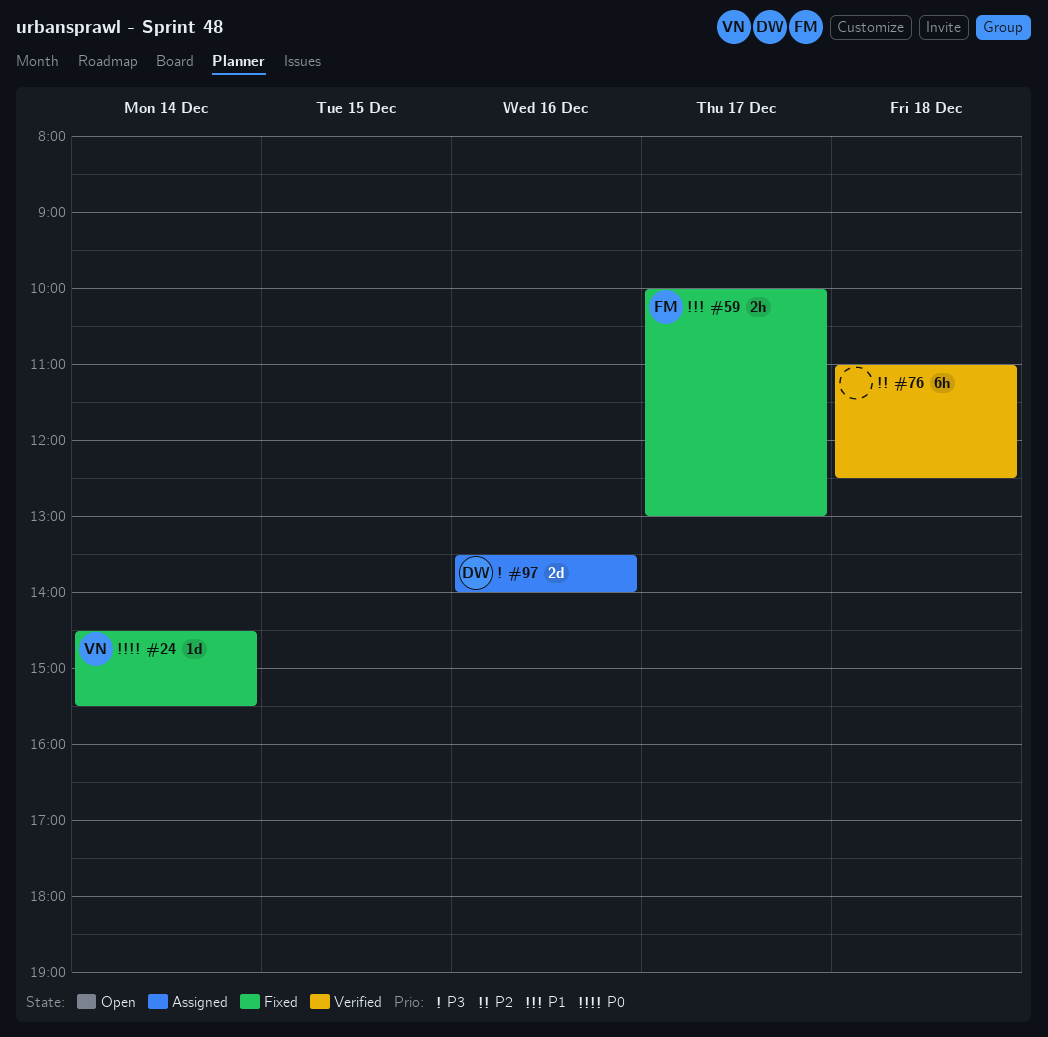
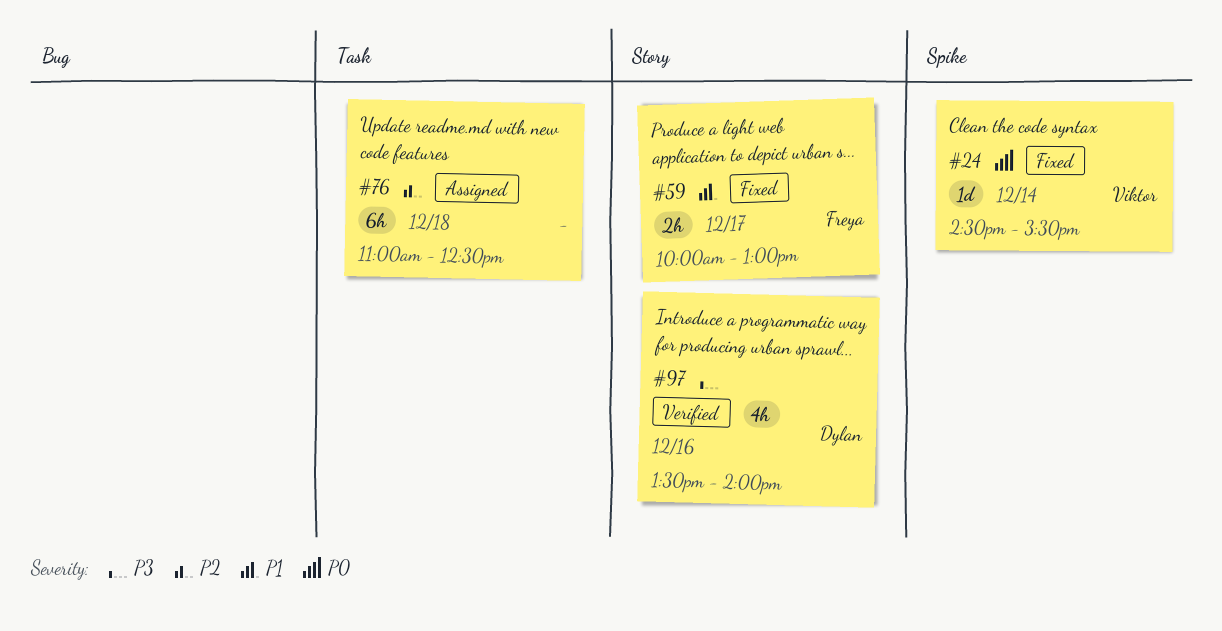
#76, status: Verified -> Assigned
#97, status: Assigned -> Verified
#97, estimate: 2d -> 4h

